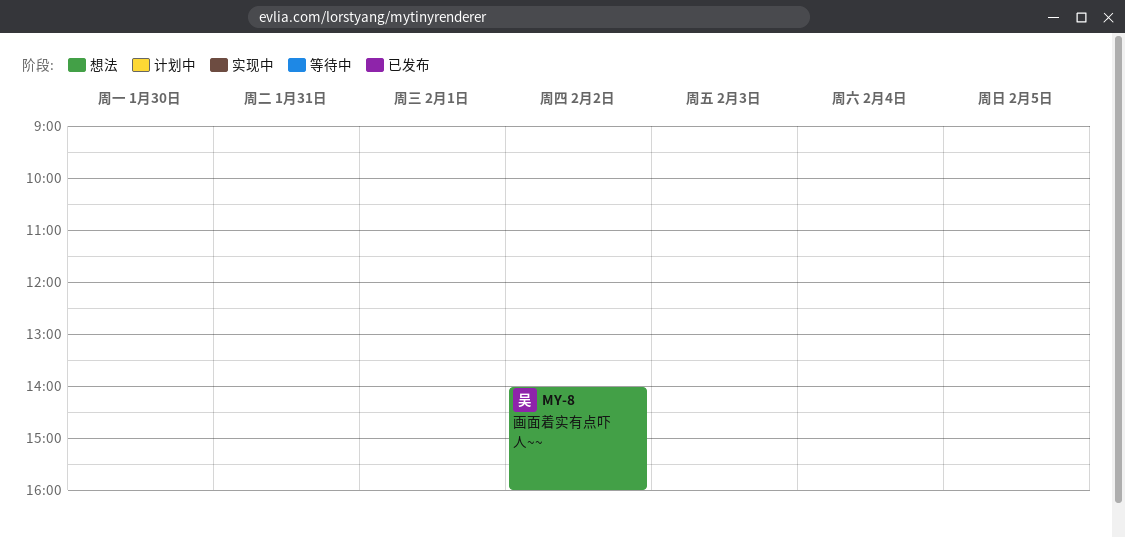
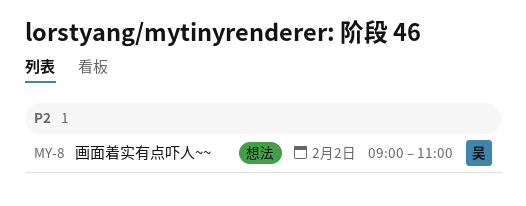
MY-8, begins: 14:00 -> 09:00
MY-8, ends: 16:00 -> 11:00

